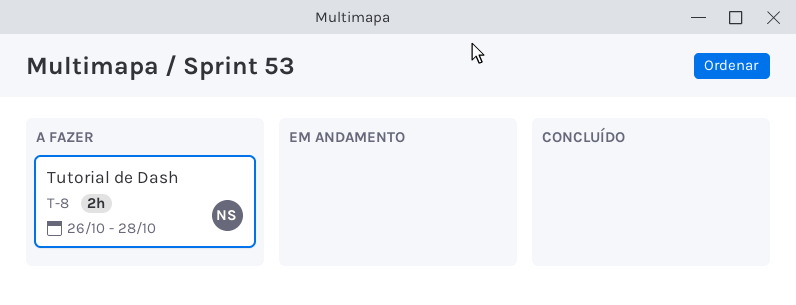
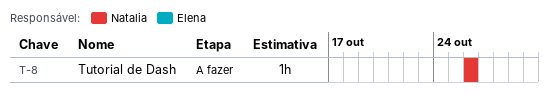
T-8, estimate: 2h -> 1h
T-8, due: Oct 28 -> Oct 26

